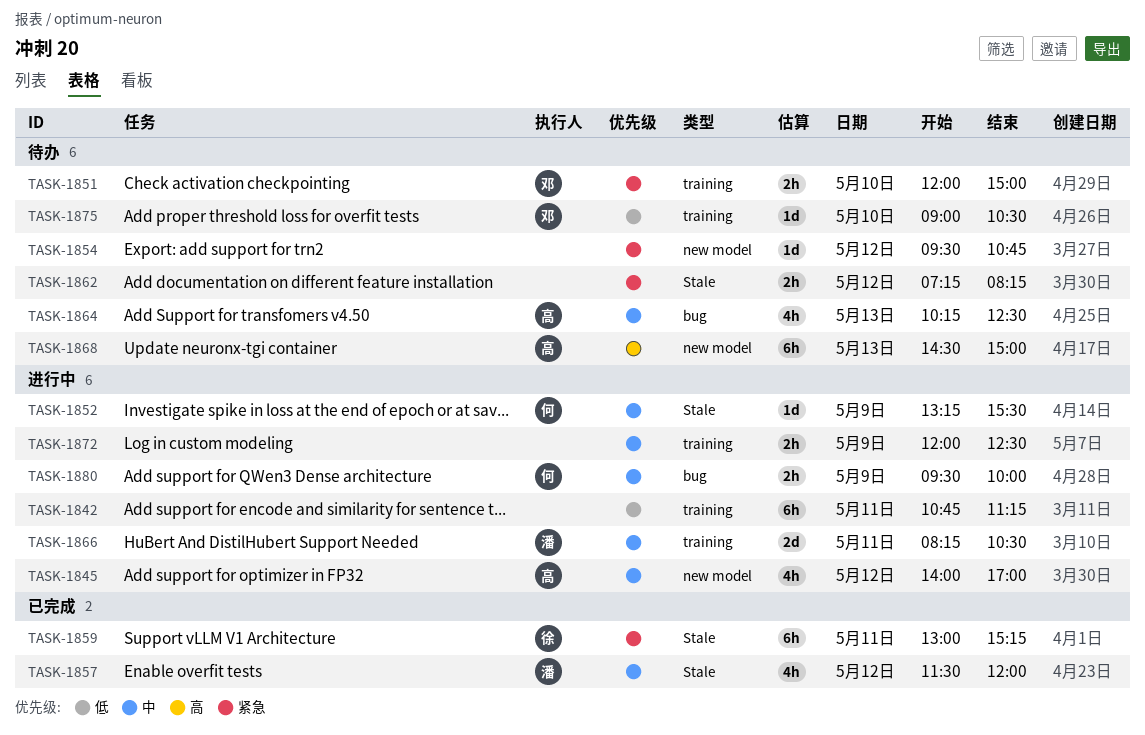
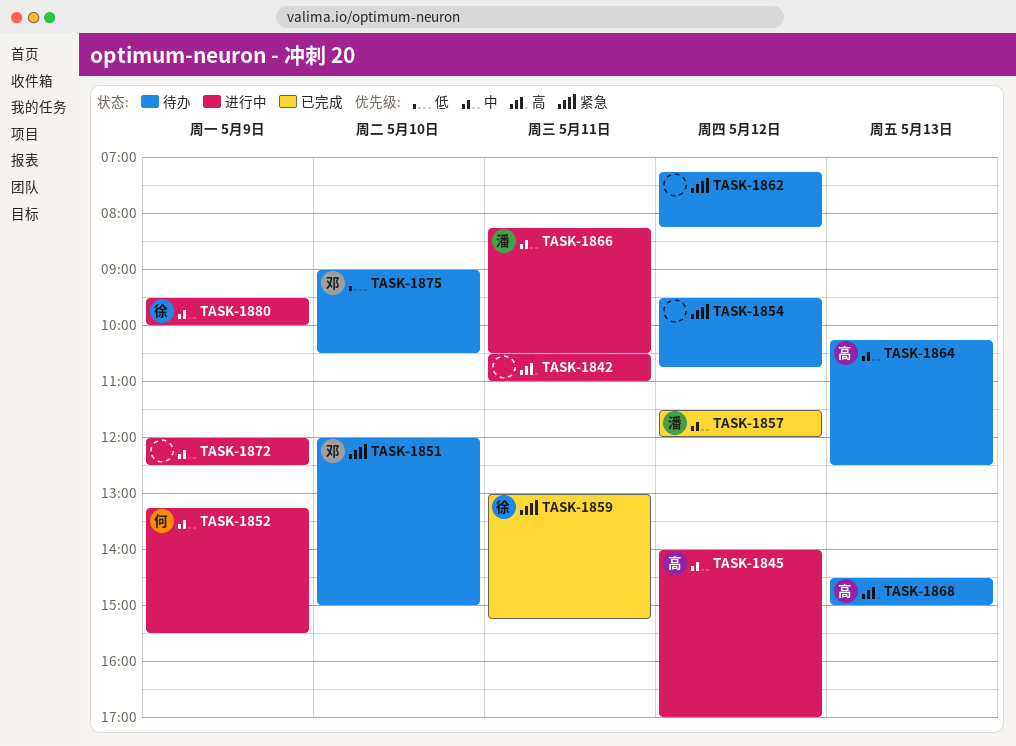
TASK-1842, priority: 低 -> 高
TASK-1842, begins: 10:45 -> 10:30
TASK-1842, ends: 11:15 -> 11:00
TASK-1880, owner: 何 -> 徐

